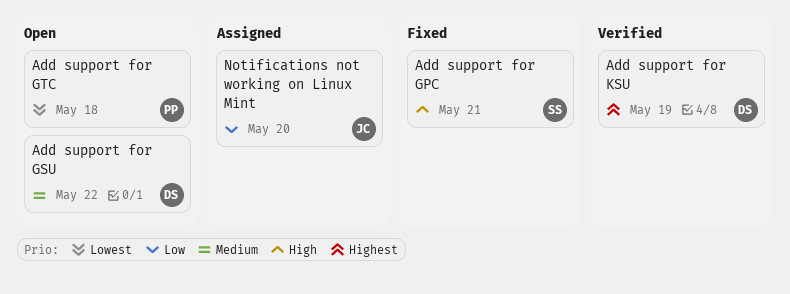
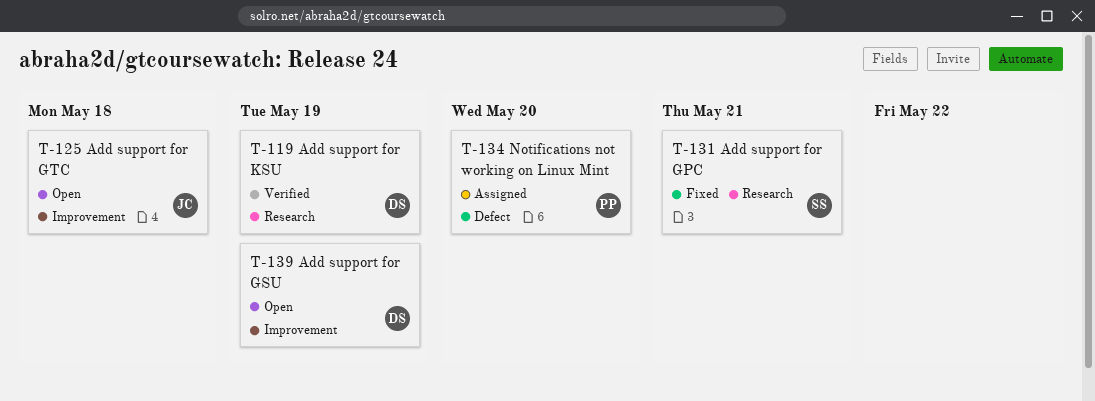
Add support for GSU, due: May 22 -> May 19
Add support for GTC, owner: PP -> JC
Notifications not working on Linux Mint, owner: JC -> PP

